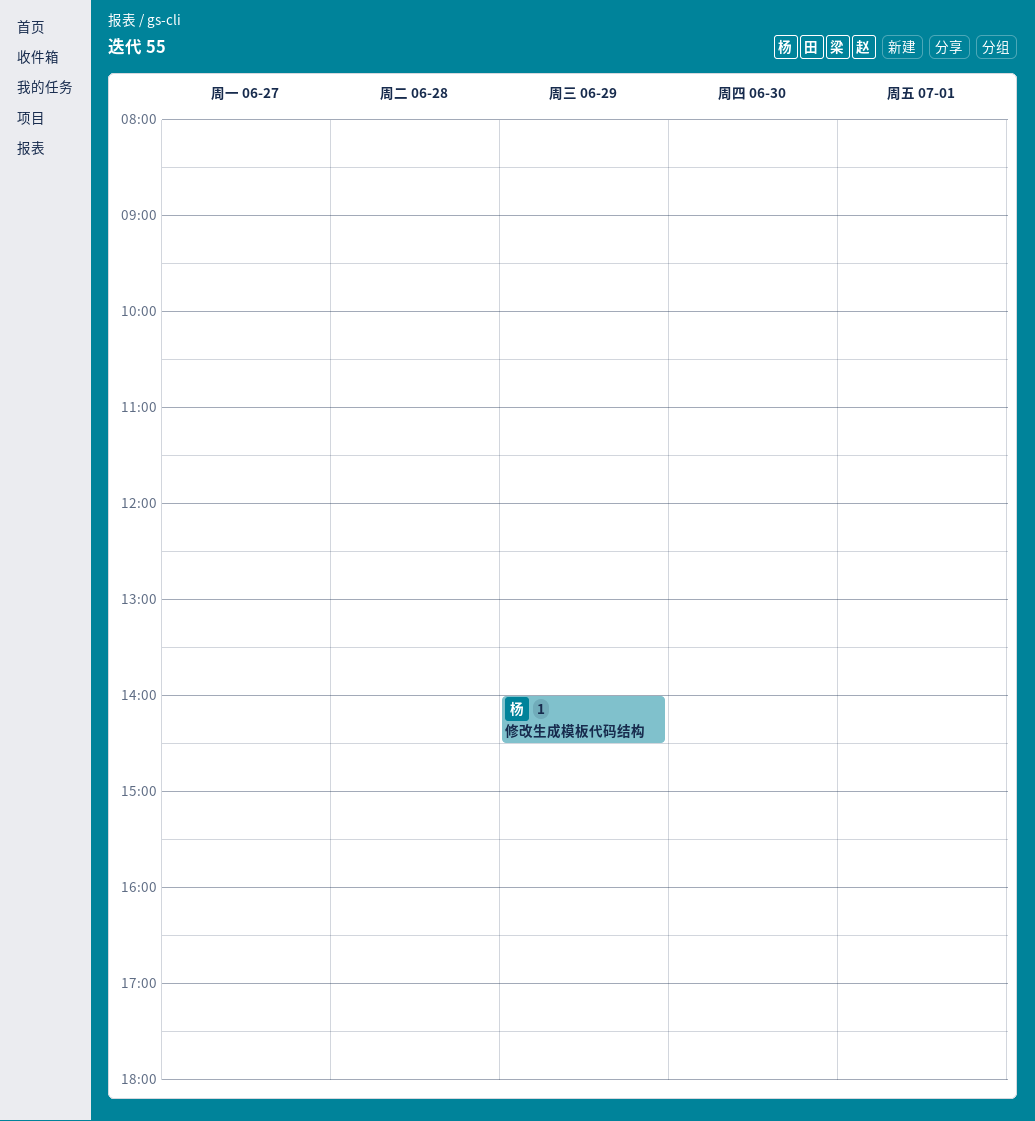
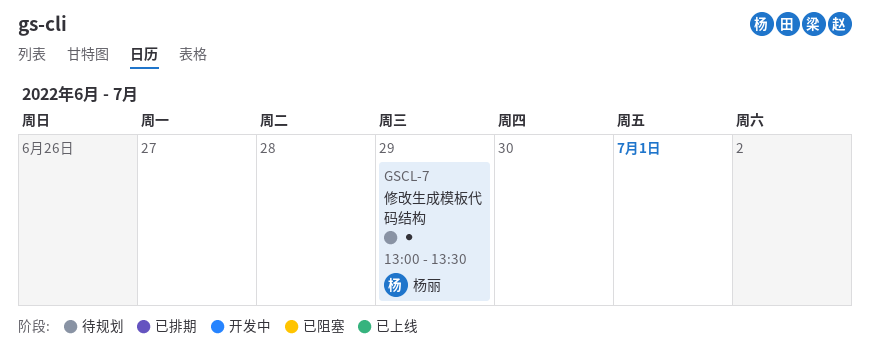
修改生成模板代码结构, begins: 14:00 -> 13:00
修改生成模板代码结构, ends: 14:30 -> 13:30

